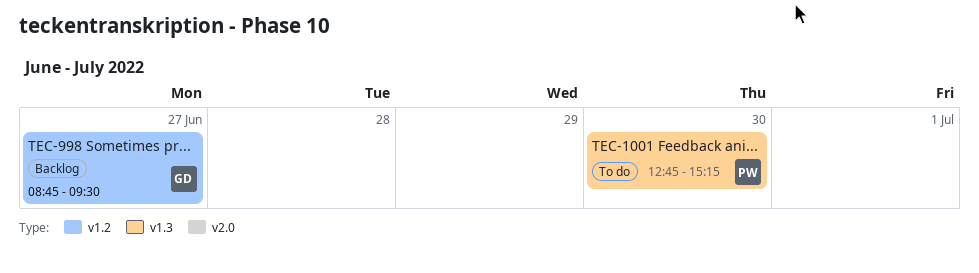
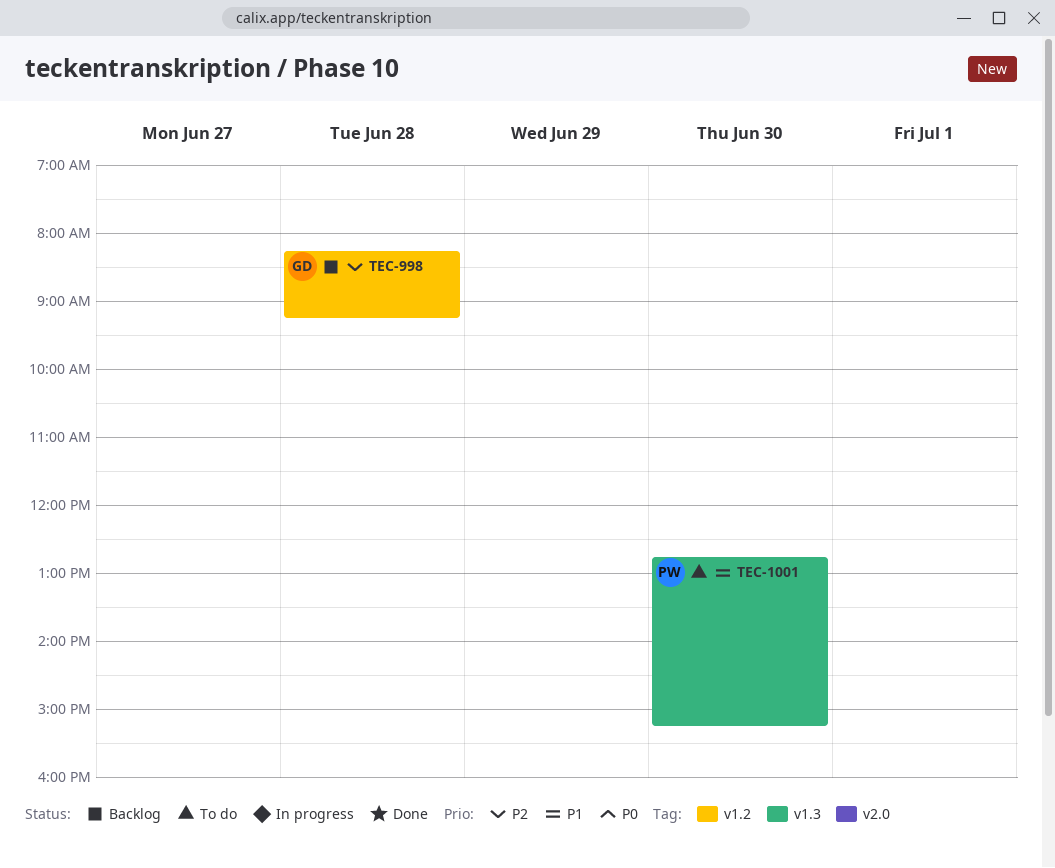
TEC-998, day: Jun 27 -> Jun 28
TEC-998, begins: 08:45 -> 08:15
TEC-998, ends: 09:30 -> 09:15

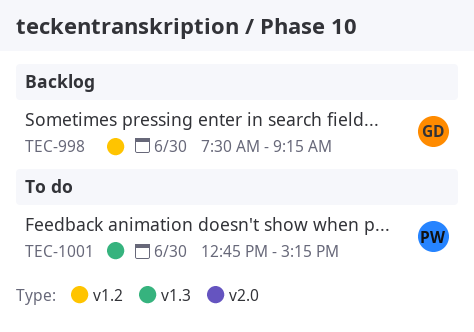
TEC-998, day: Jun 28 -> Jun 30
TEC-998, begins: 08:15 -> 07:30

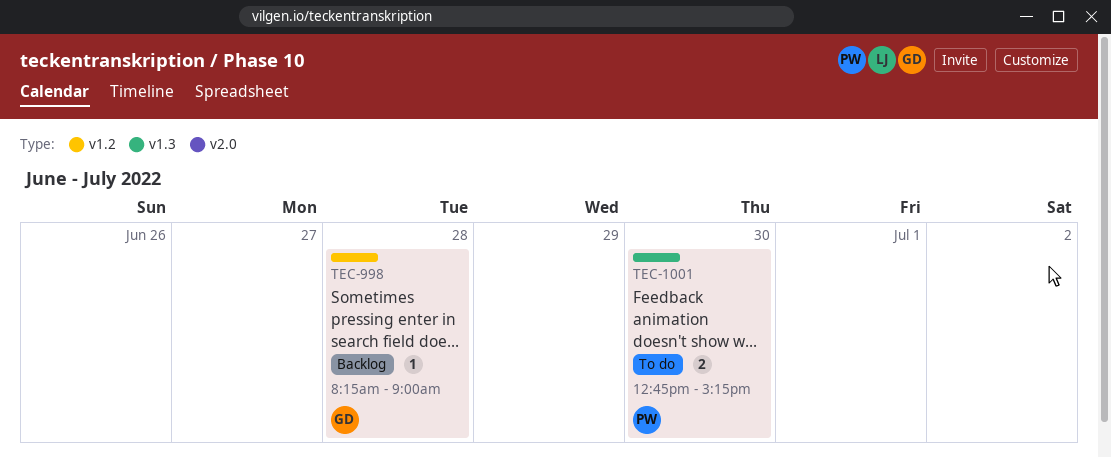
TEC-998, day: Jun 30 -> Jun 28
TEC-998, begins: 07:30 -> 08:15
TEC-998, ends: 09:15 -> 09:00

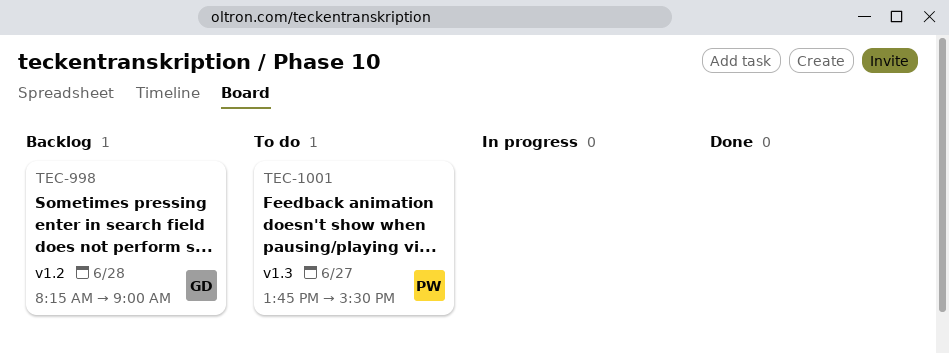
TEC-1001, day: Jun 30 -> Jun 27
TEC-1001, begins: 12:45 -> 13:45
TEC-1001, ends: 15:15 -> 15:30

